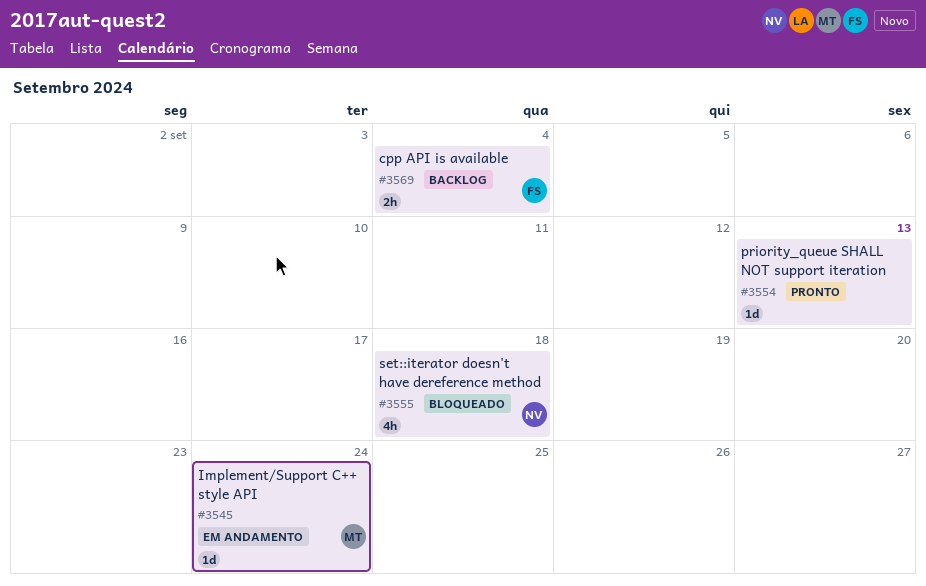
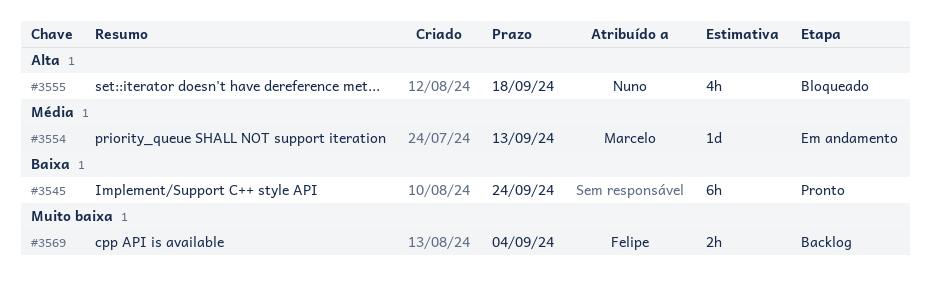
#3545, status: Em andamento -> Pronto
#3545, owner: Marcelo -> none
#3545, estimate: 1d -> 6h
#3554, status: Pronto -> Em andamento
#3554, owner: none -> Marcelo

